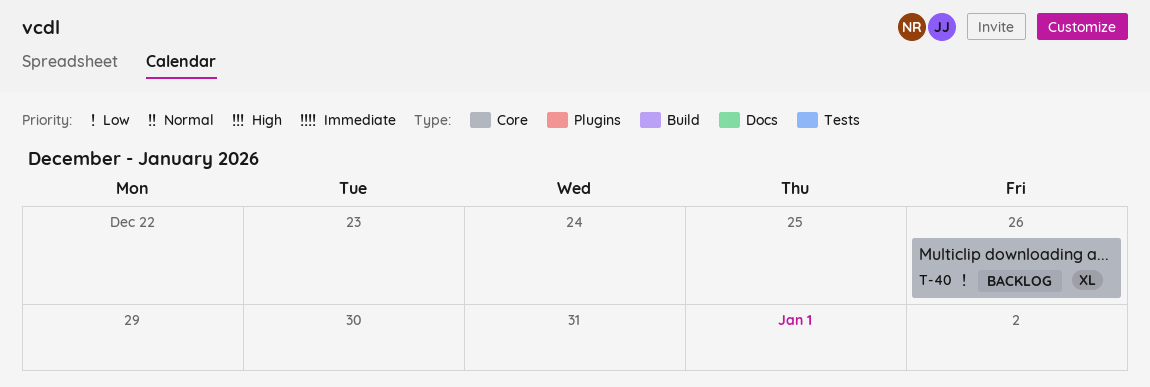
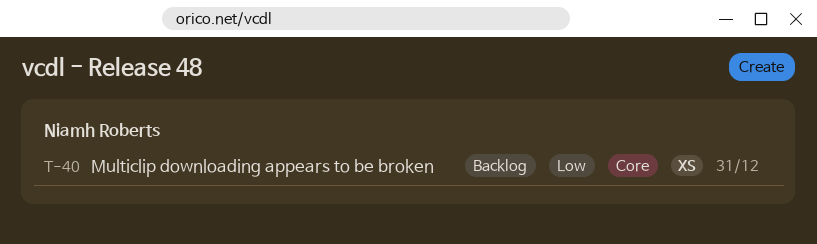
T-40, estimate: XL -> XS
T-40, due: Dec 26 -> Dec 31

